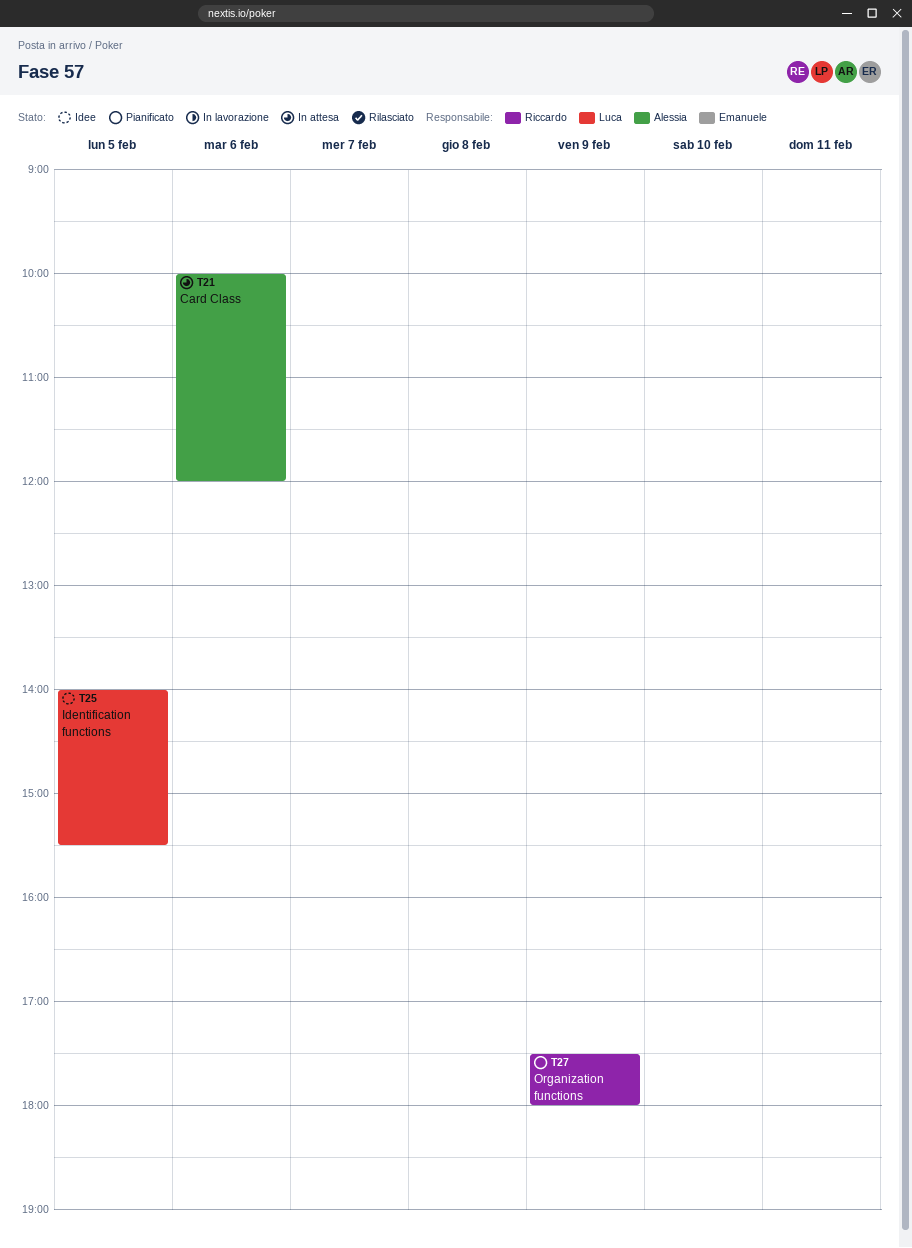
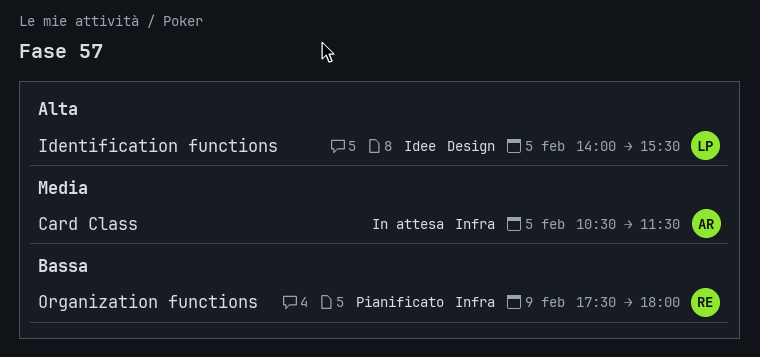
Card Class, day: Feb 6 -> Feb 5
Card Class, begins: 10:00 -> 10:30
Card Class, ends: 12:00 -> 11:30

